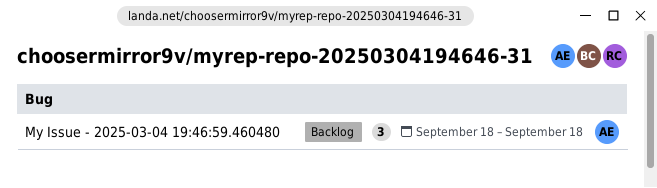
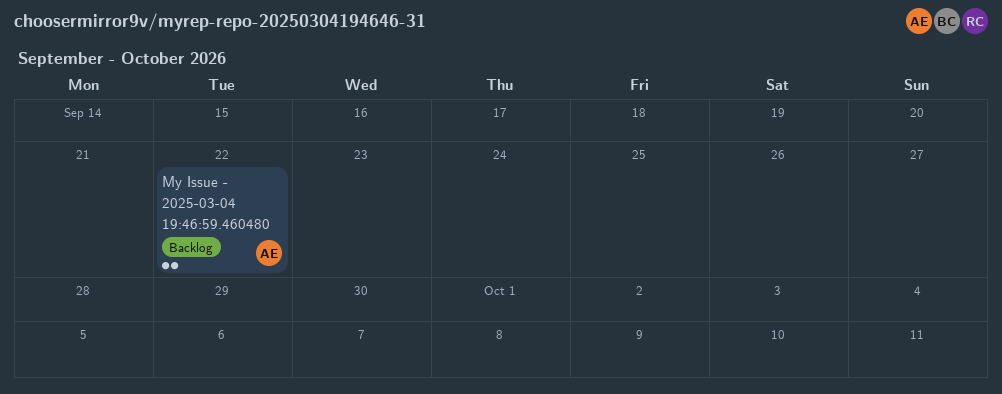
My Issue - 2025-03-04 19:46:59.460480, estimate: 3 -> 2
My Issue - 2025-03-04 19:46:59.460480, due: Sep 18 -> Sep 22

